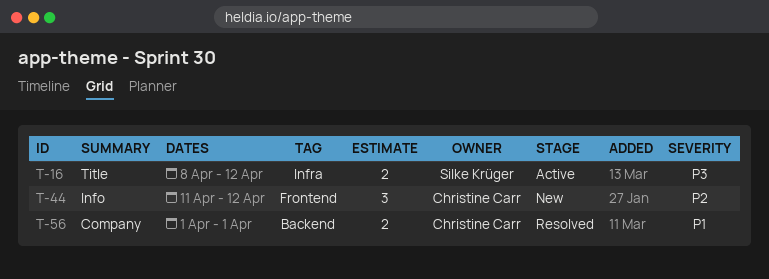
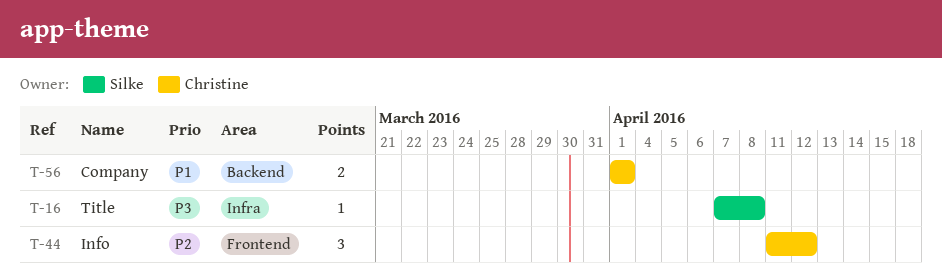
T-16, estimate: 2 -> 1
T-16, start: Apr 8 -> Apr 7
T-16, due: Apr 12 -> Apr 8

